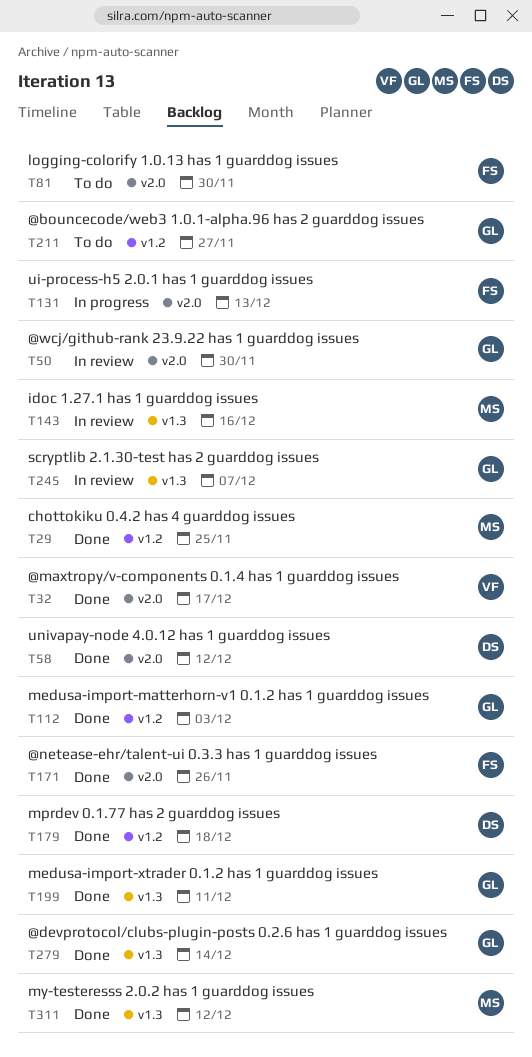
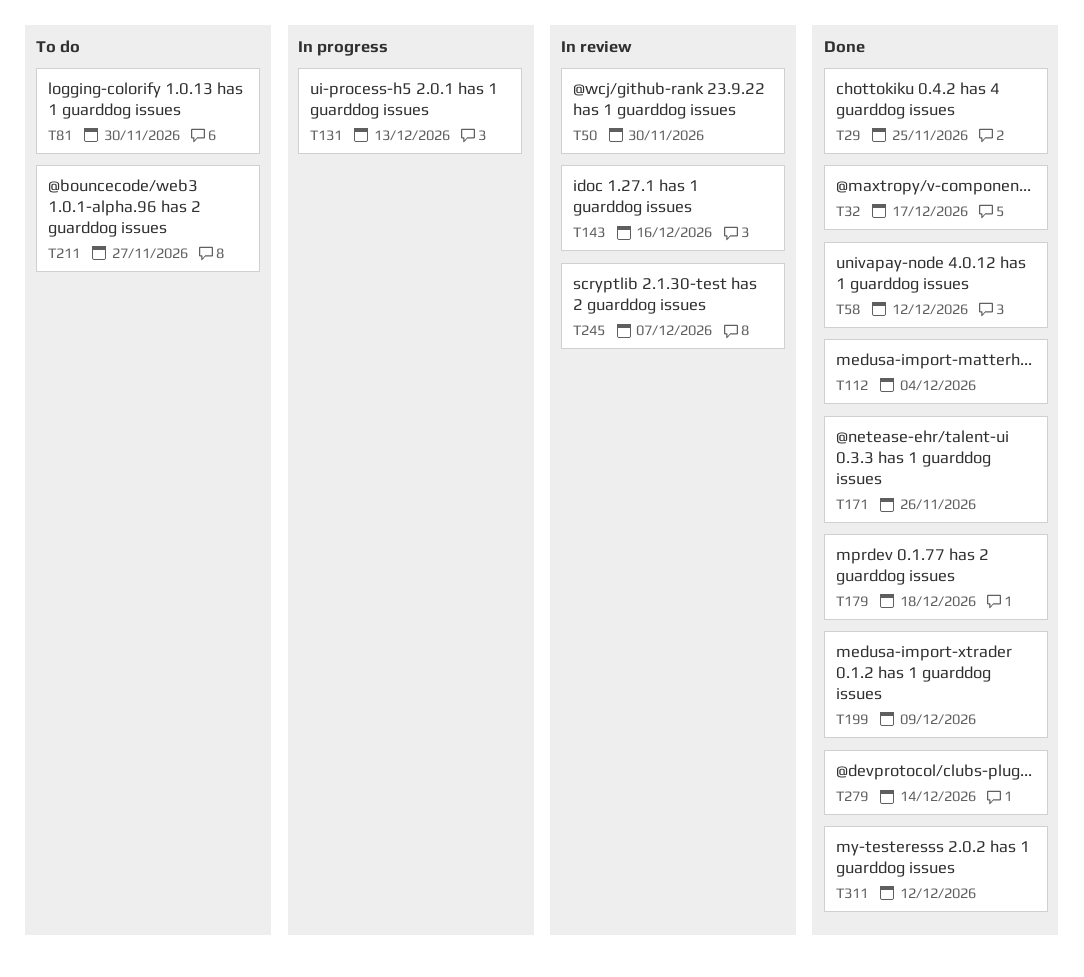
T112, due: Dec 3 -> Dec 4
T199, due: Dec 11 -> Dec 9

